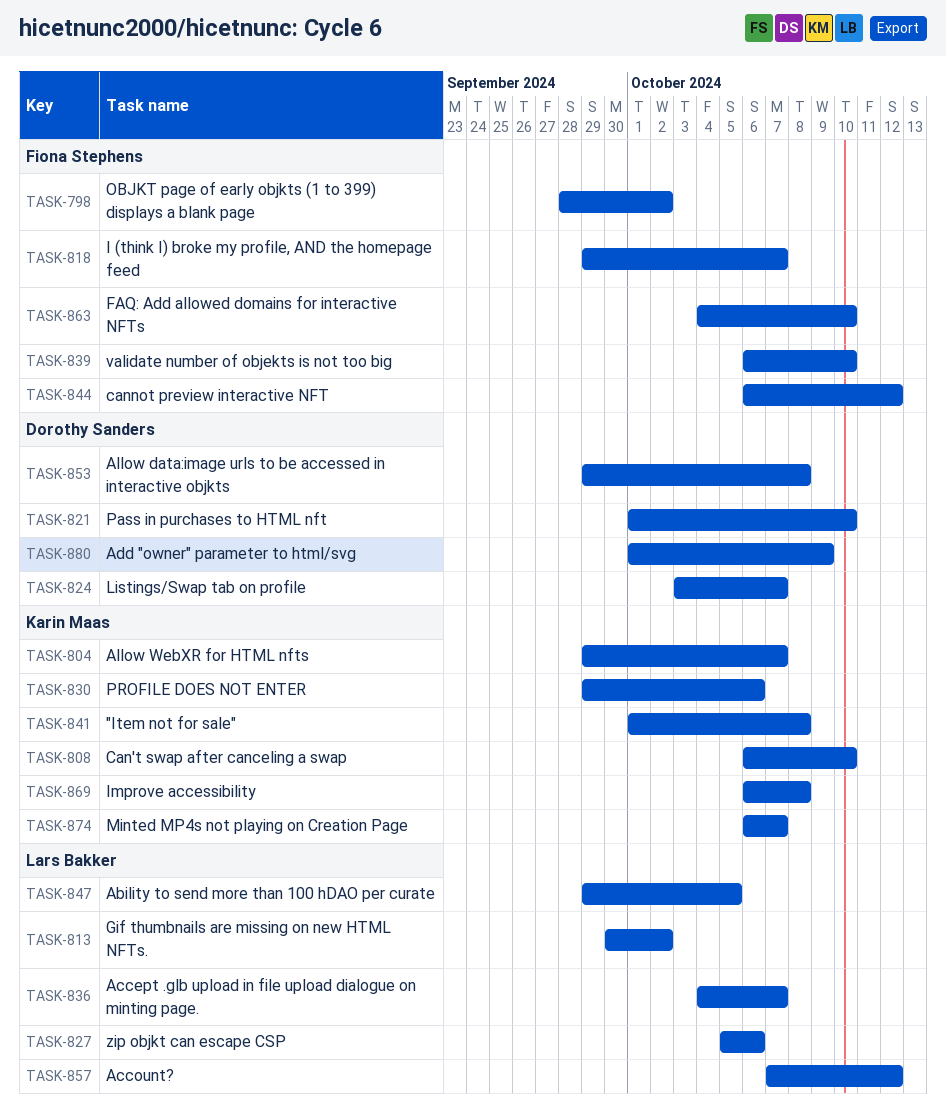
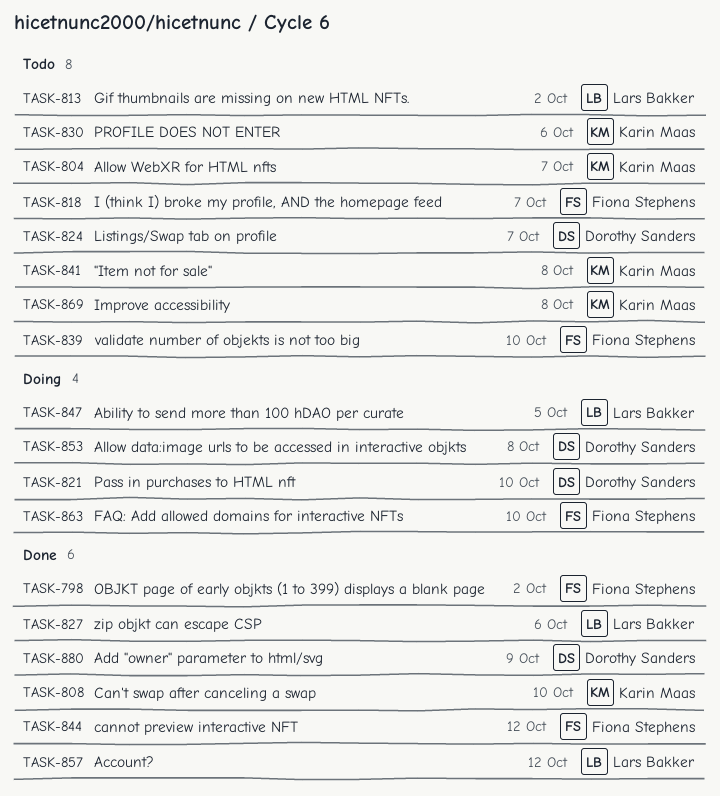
TASK-836: present -> none
TASK-874: present -> none

